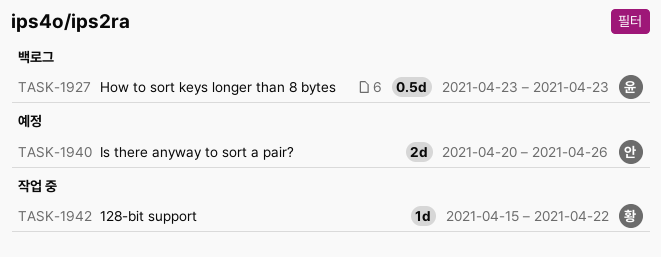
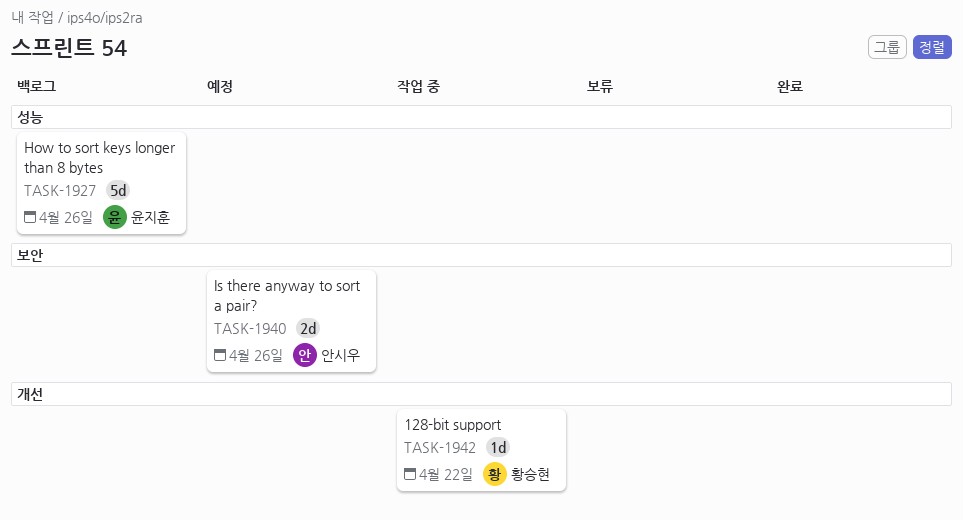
TASK-1927, estimate: 0.5d -> 5d
TASK-1927, due: Apr 23 -> Apr 26

